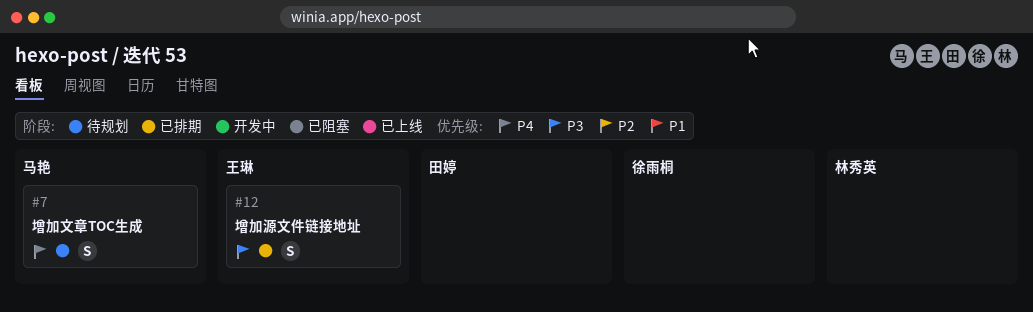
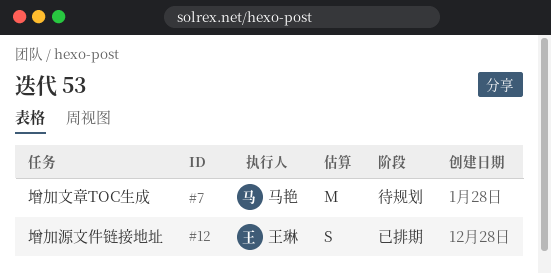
#7, estimate: S -> M

